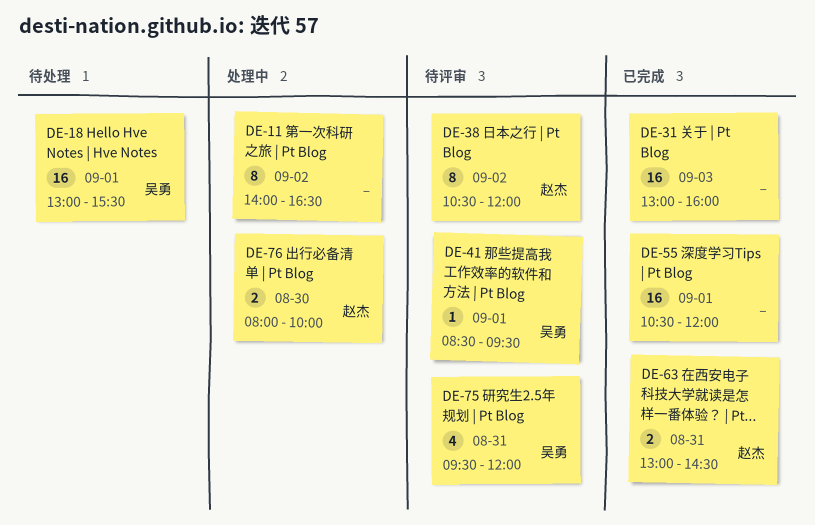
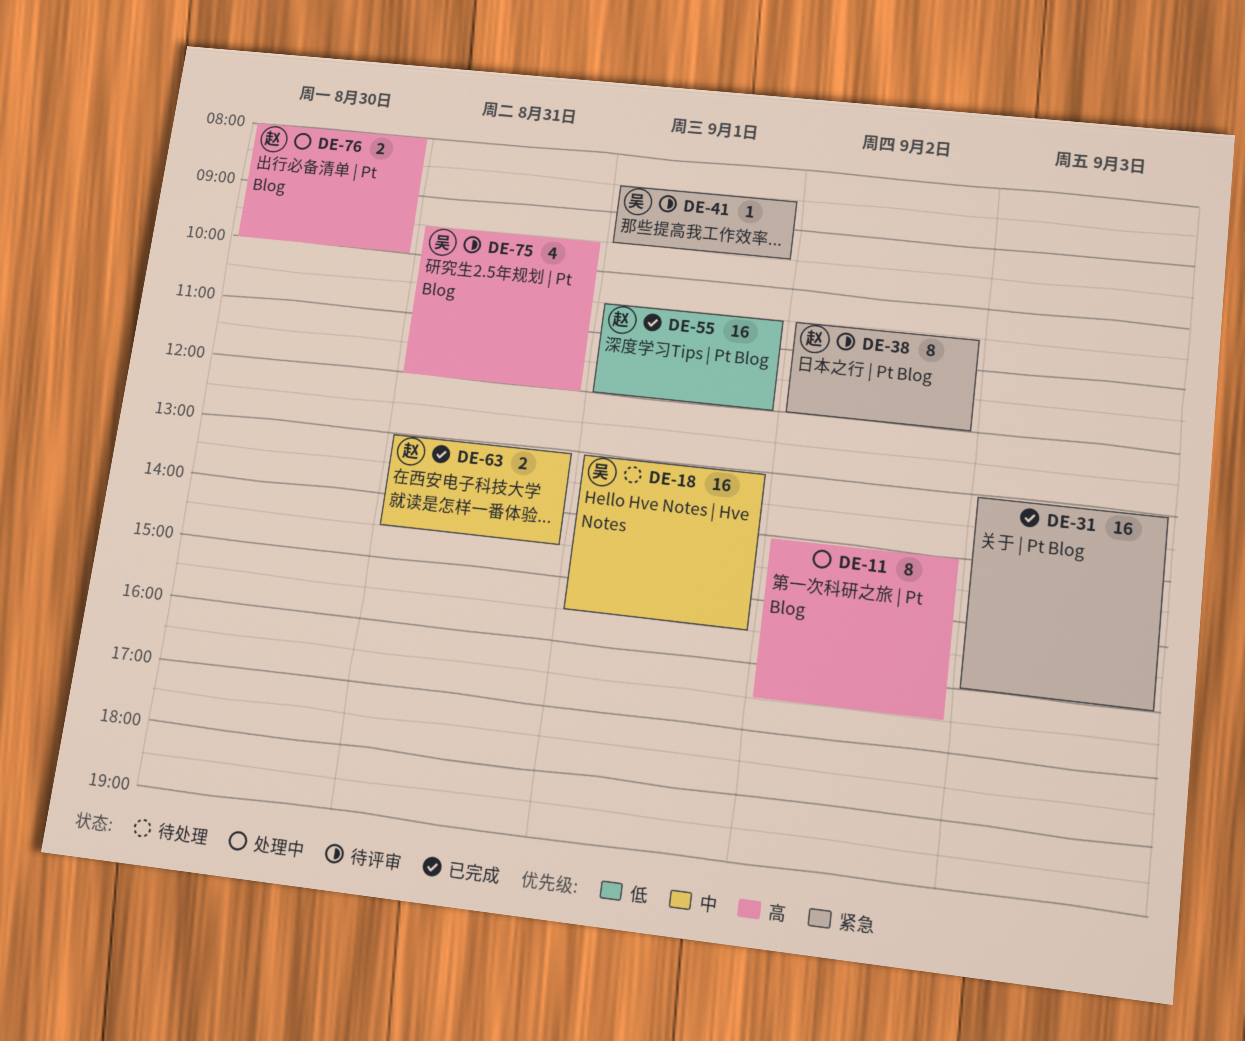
DE-55, owner: none -> 赵杰

